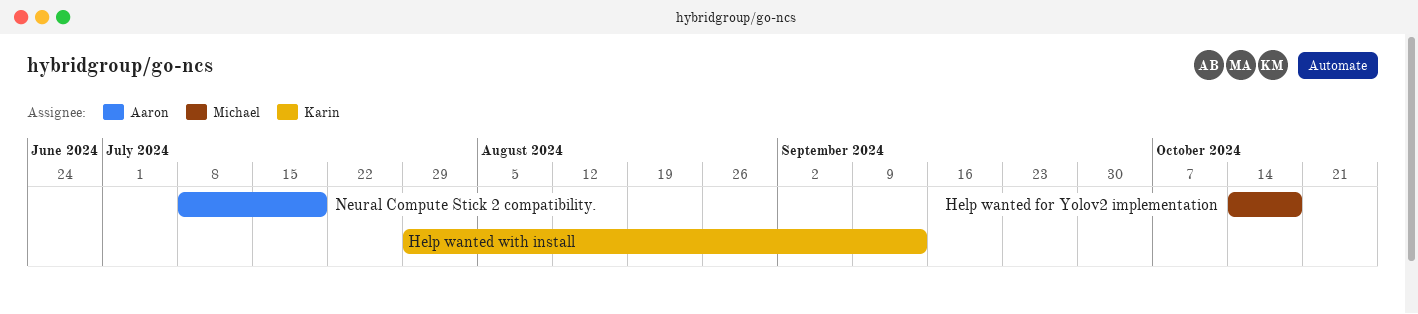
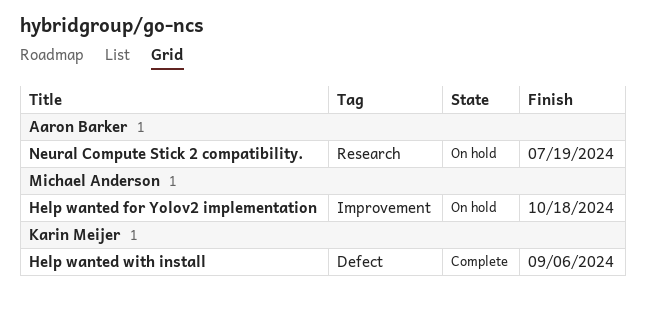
Help wanted with install, due: Sep 13 -> Sep 6

